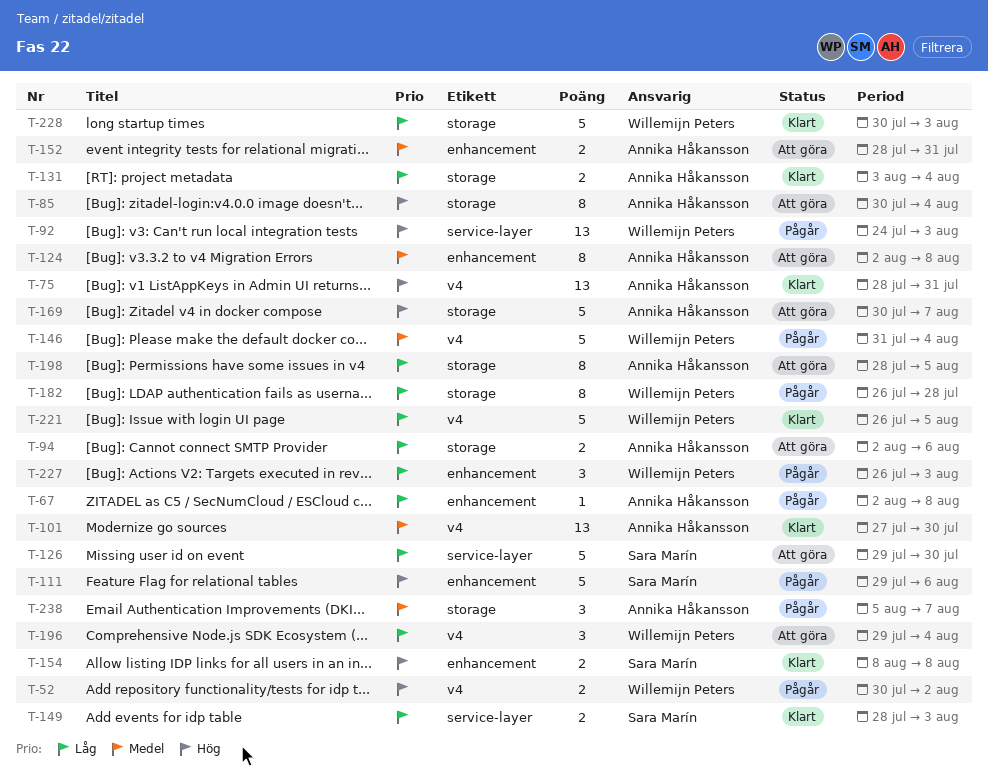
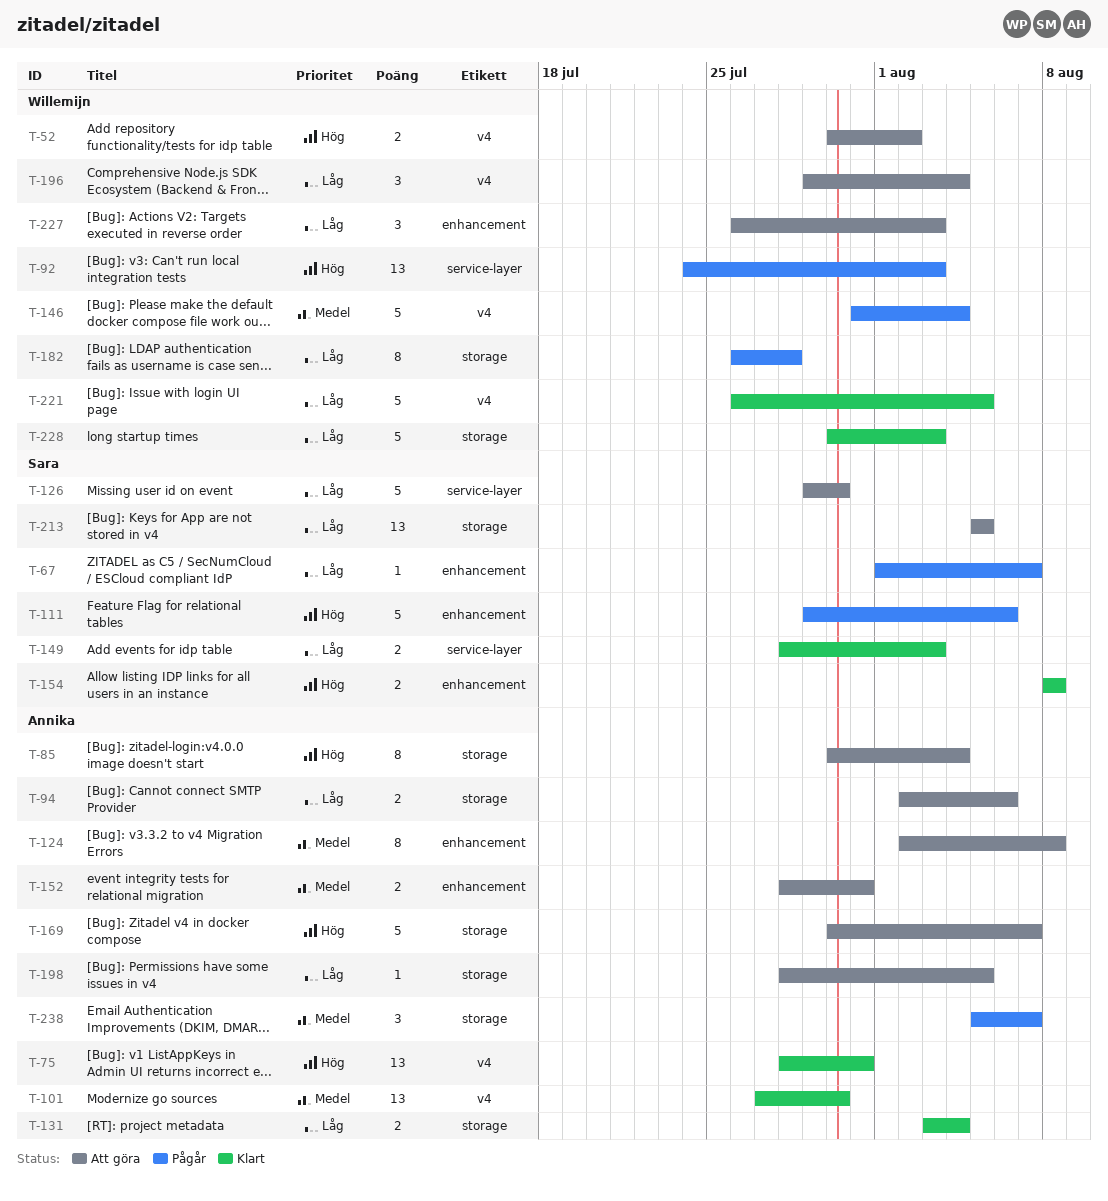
T-52, status: Pågår -> Att göra
T-67, owner: Annika Håkansson -> Sara Marín
T-67, start: Aug 2 -> Aug 1
T-67, due: Aug 8 -> Aug 7
T-198, estimate: 8 -> 1
T-213: none -> present
T-227, status: Pågår -> Att göra

